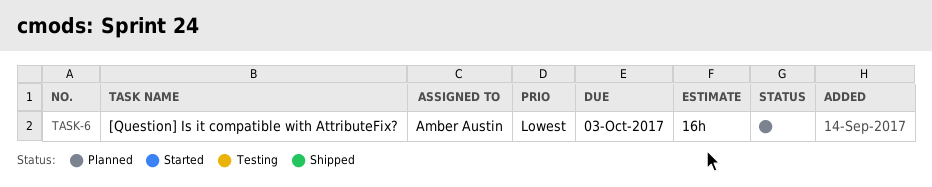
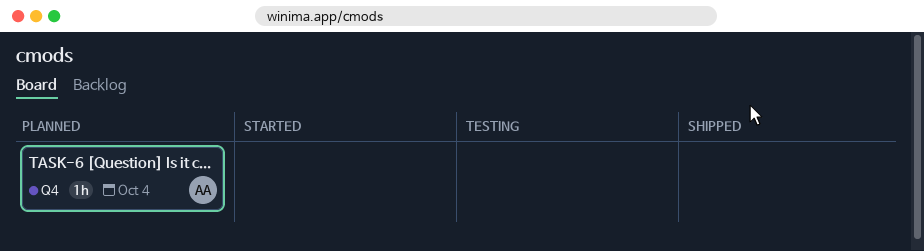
TASK-6, estimate: 16h -> 1h
TASK-6, due: Oct 3 -> Oct 4

